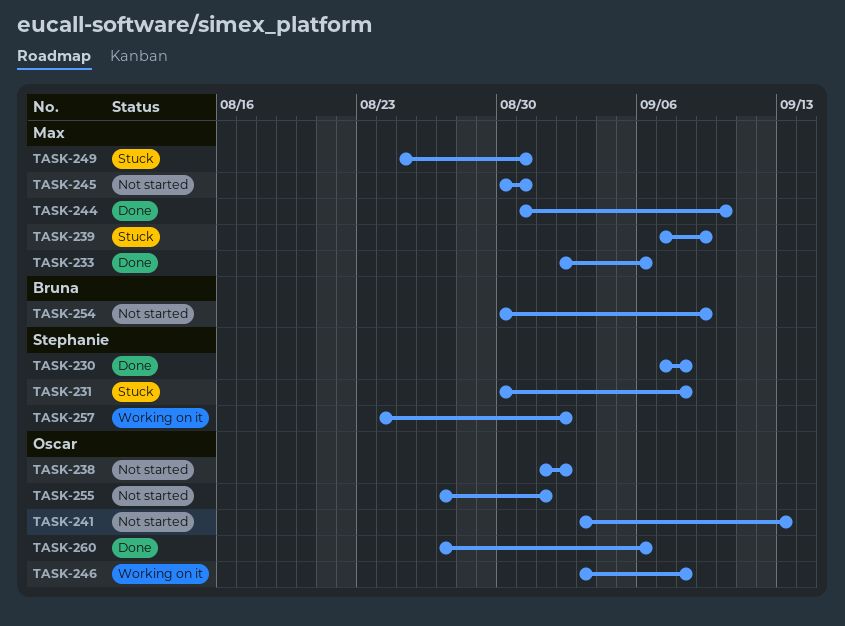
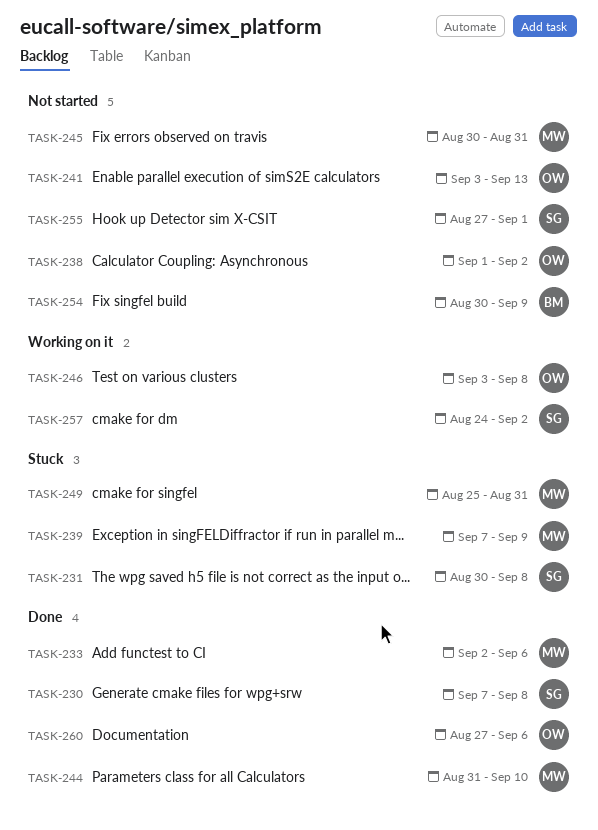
TASK-255, owner: Oscar -> Stephanie

